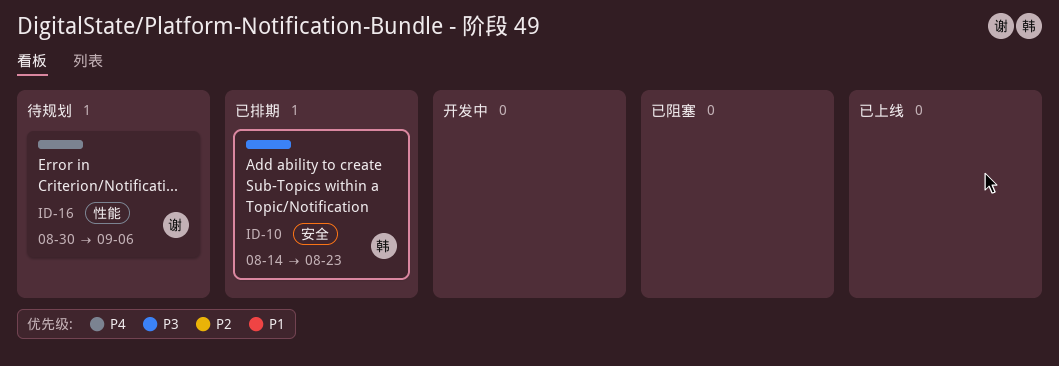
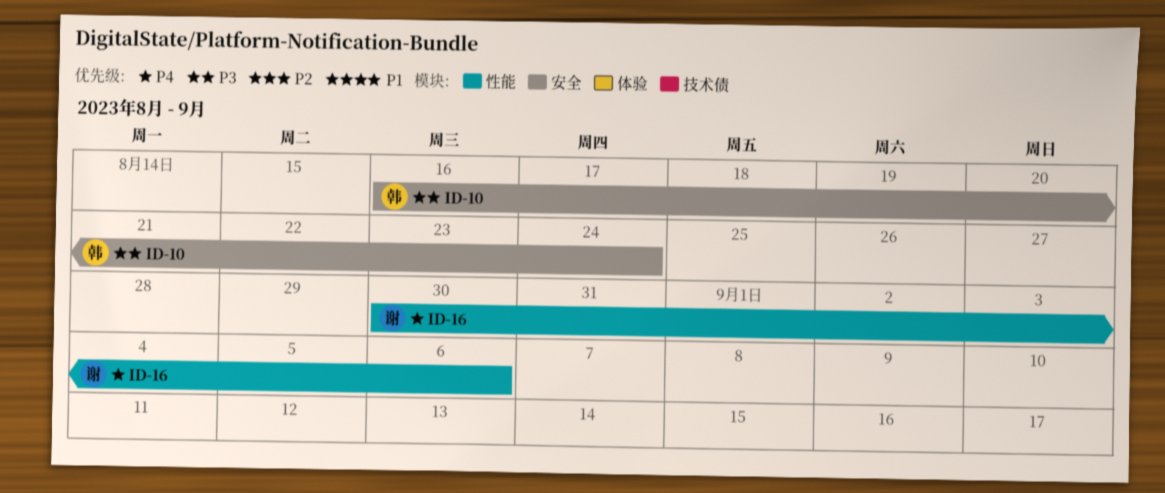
ID-10, start: Aug 14 -> Aug 16
ID-10, due: Aug 23 -> Aug 24

